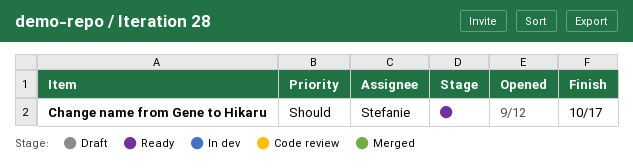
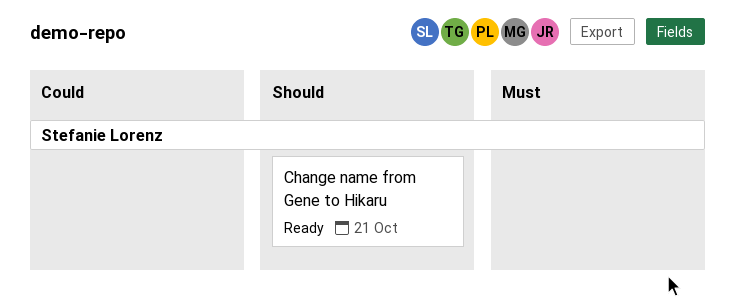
Change name from Gene to Hikaru, due: Oct 17 -> Oct 21

